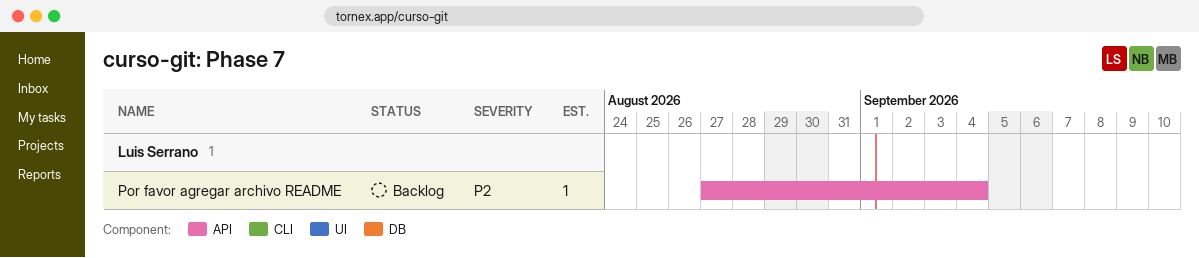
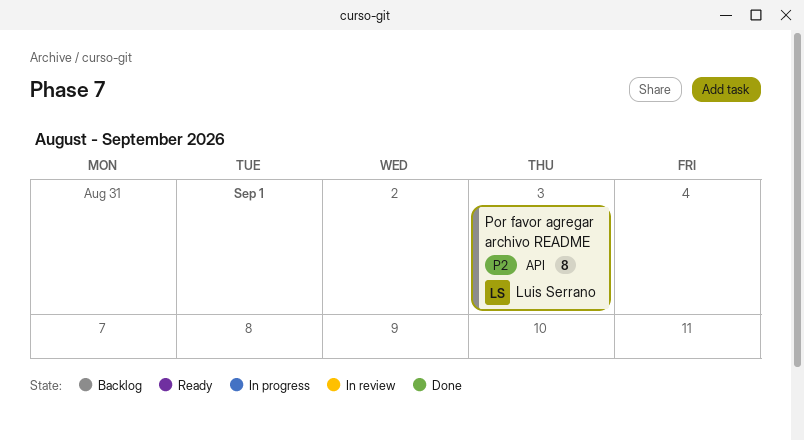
Por favor agregar archivo README, estimate: 1 -> 8
Por favor agregar archivo README, due: Sep 4 -> Sep 3

